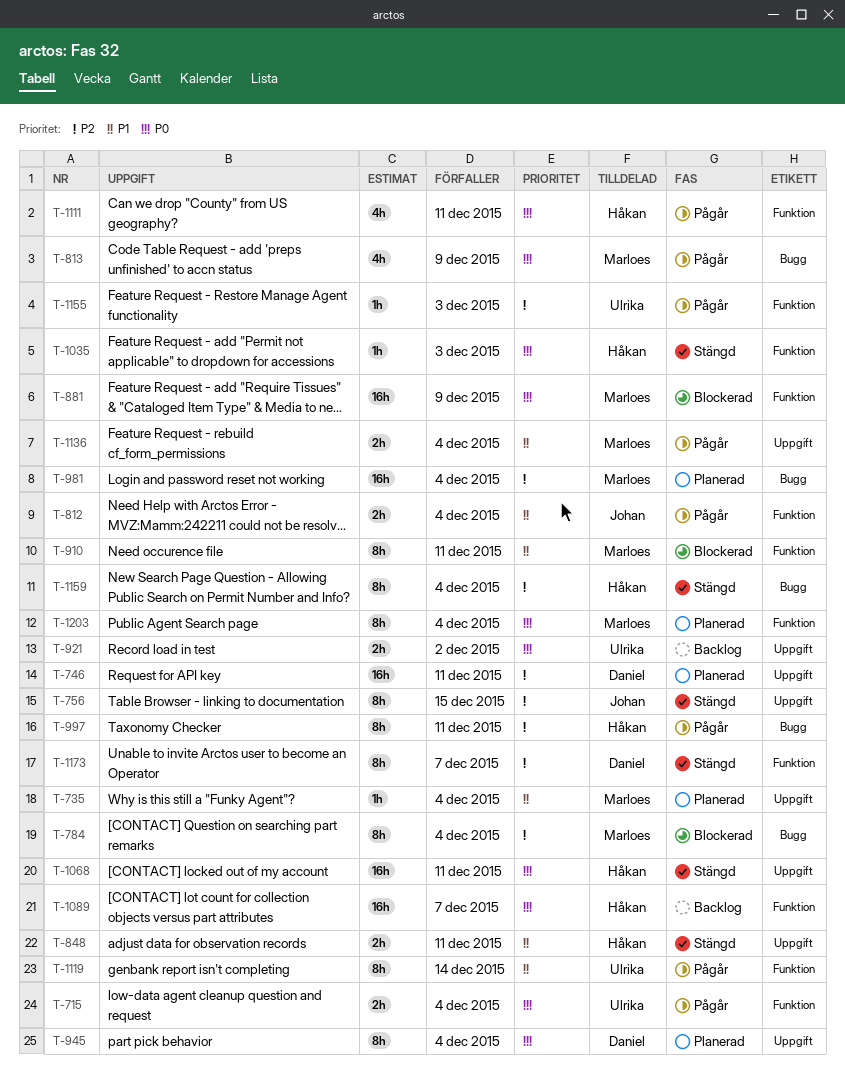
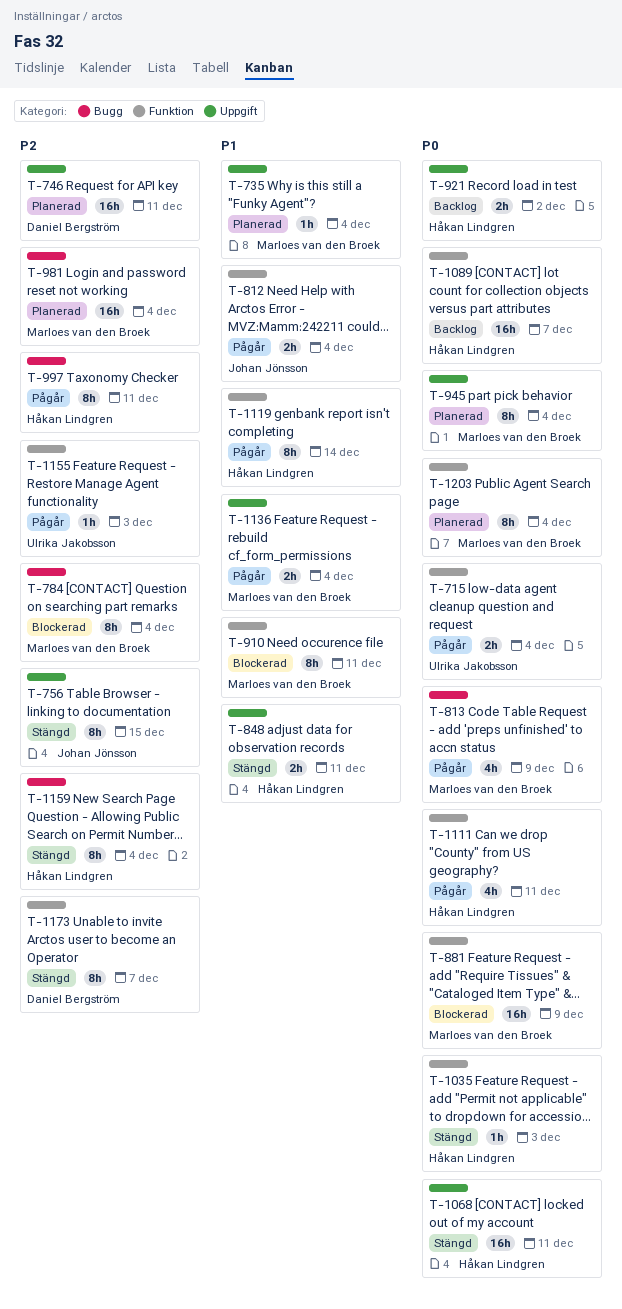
T-921, owner: Ulrika Jakobsson -> Håkan Lindgren
T-945, owner: Daniel Bergström -> Marloes van den Broek
T-1119, owner: Ulrika Jakobsson -> Håkan Lindgren

